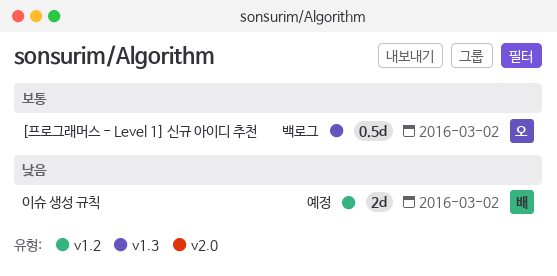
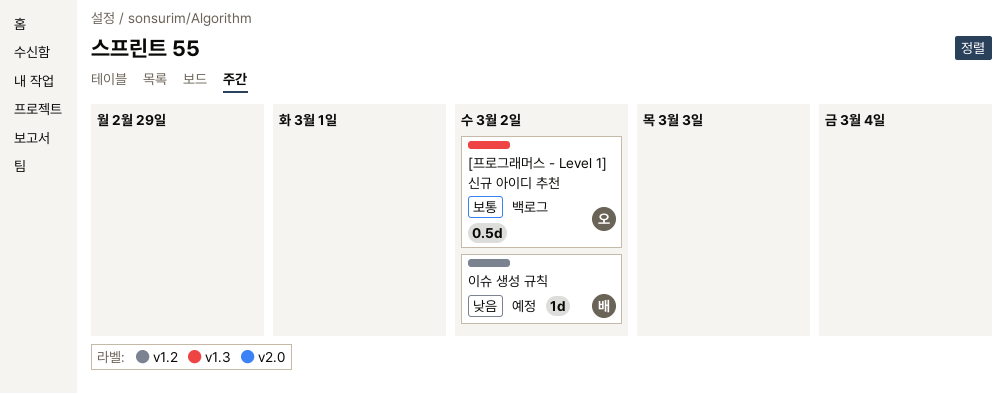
이슈 생성 규칙, estimate: 2d -> 1d

